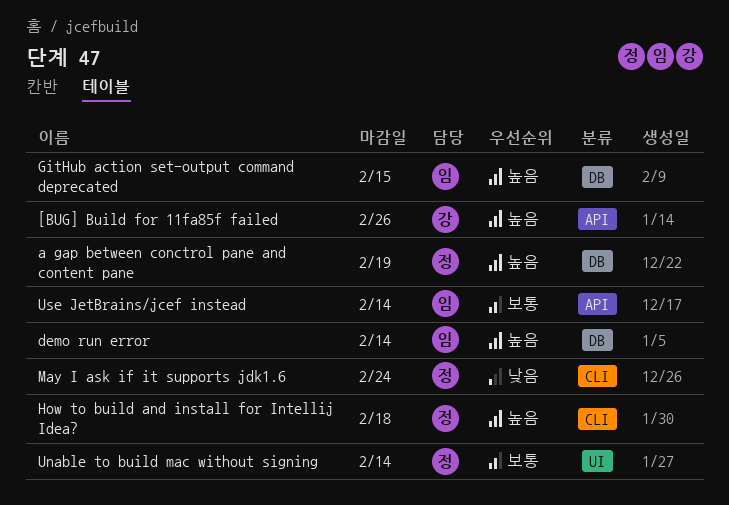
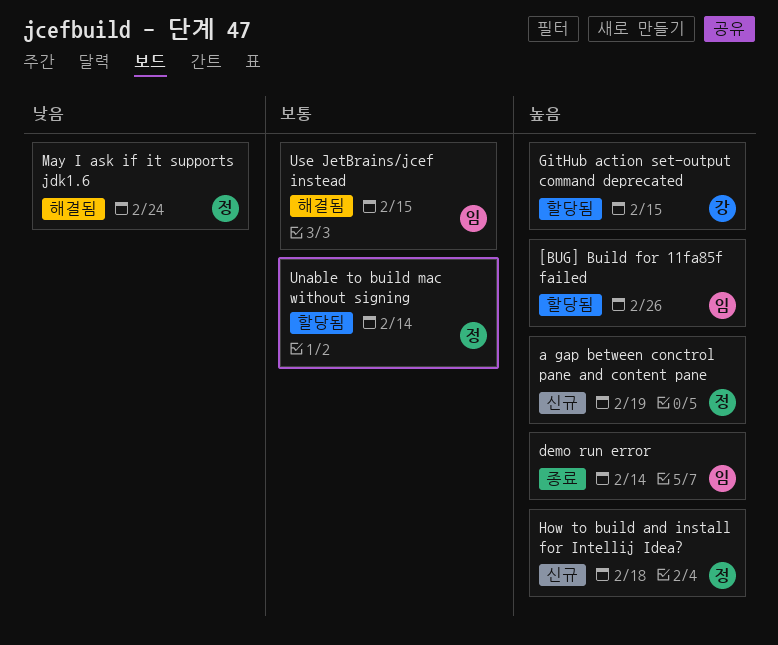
[BUG] Build for 11fa85f failed, owner: 강 -> 임
GitHub action set-output command deprecated, owner: 임 -> 강
Use JetBrains/jcef instead, due: Feb 14 -> Feb 15

